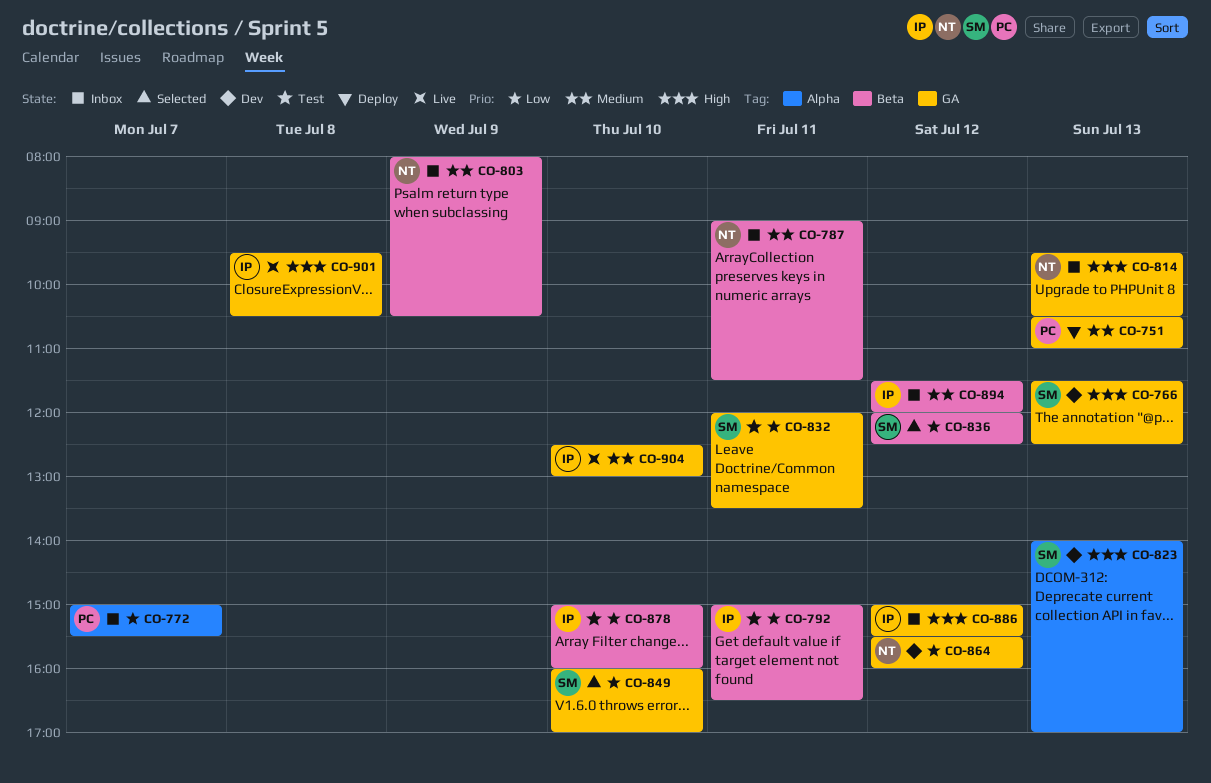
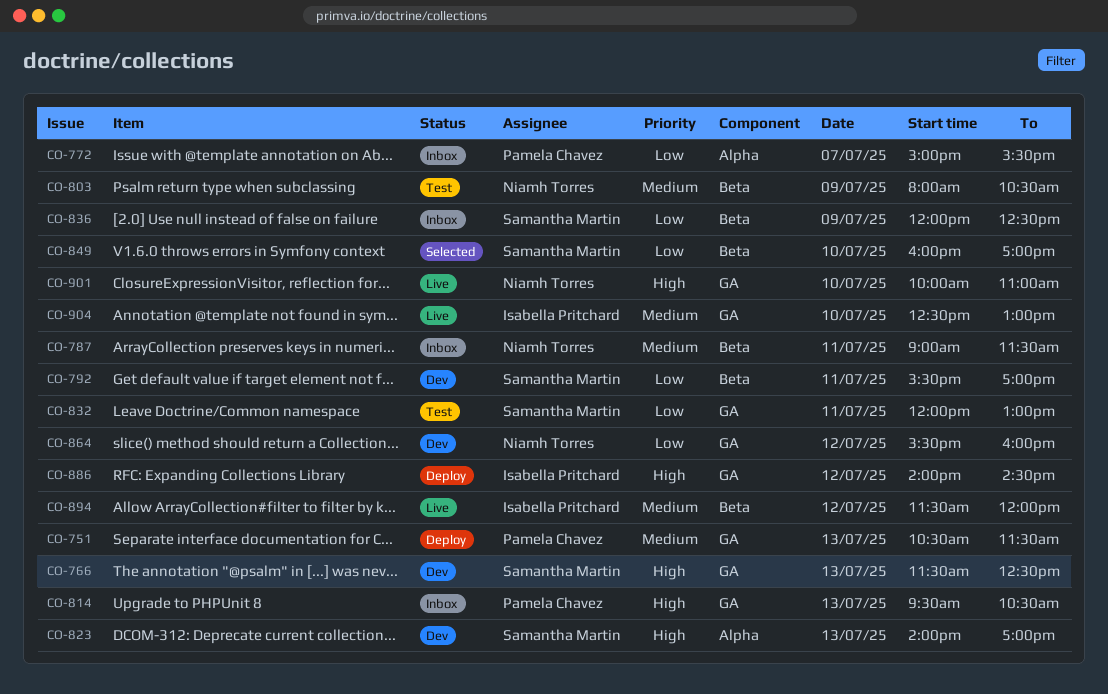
CO-751, ends: 11:00 -> 11:30
CO-792, status: Test -> Dev
CO-792, owner: Isabella Pritchard -> Samantha Martin
CO-792, begins: 15:00 -> 15:30
CO-792, ends: 16:30 -> 17:00
CO-803, status: Inbox -> Test
CO-814, owner: Niamh Torres -> Pamela Chavez
CO-832, ends: 13:30 -> 13:00
CO-836, status: Selected -> Inbox
CO-836, day: Jul 12 -> Jul 9
CO-849, label: GA -> Beta
CO-878: present -> none
CO-886, status: Inbox -> Deploy
CO-886, begins: 15:00 -> 14:00
CO-886, ends: 15:30 -> 14:30
CO-894, status: Inbox -> Live
CO-901, owner: Isabella Pritchard -> Niamh Torres
CO-901, day: Jul 8 -> Jul 10
CO-901, begins: 09:30 -> 10:00
CO-901, ends: 10:30 -> 11:00

